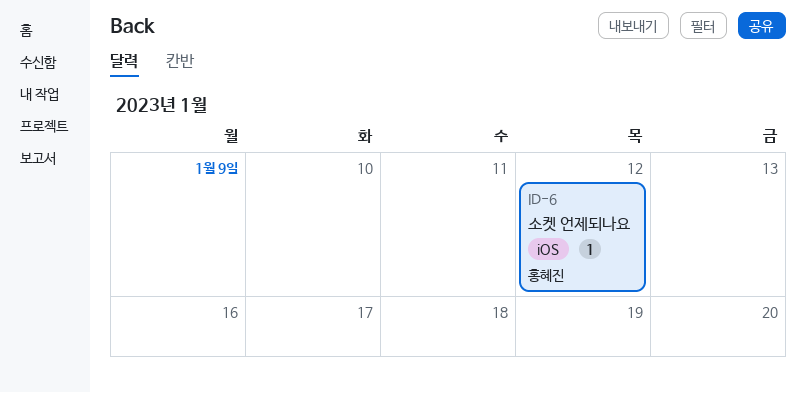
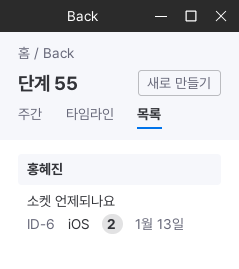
ID-6, estimate: 1 -> 2
ID-6, due: Jan 12 -> Jan 13

